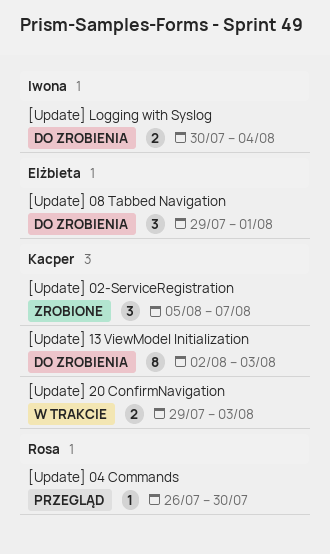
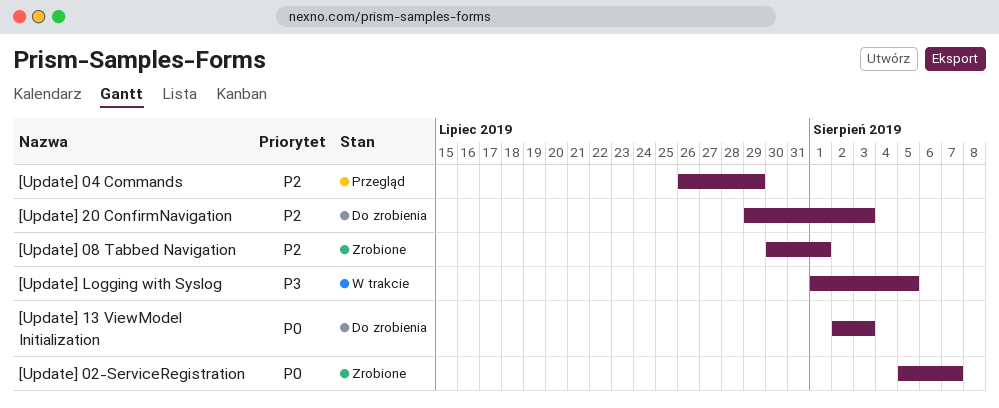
[Update] 04 Commands, due: Jul 30 -> Jul 29
[Update] 08 Tabbed Navigation, status: Do zrobienia -> Zrobione
[Update] 08 Tabbed Navigation, start: Jul 29 -> Jul 30
[Update] 20 ConfirmNavigation, status: W trakcie -> Do zrobienia
[Update] Logging with Syslog, status: Do zrobienia -> W trakcie
[Update] Logging with Syslog, start: Jul 30 -> Aug 1
[Update] Logging with Syslog, due: Aug 4 -> Aug 5

